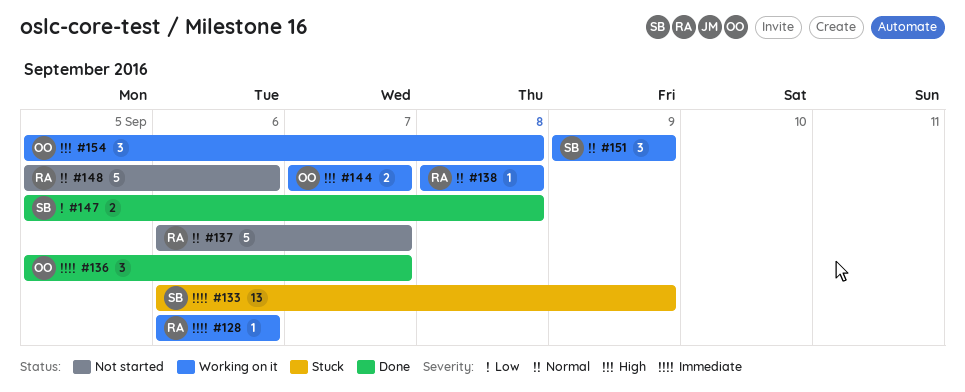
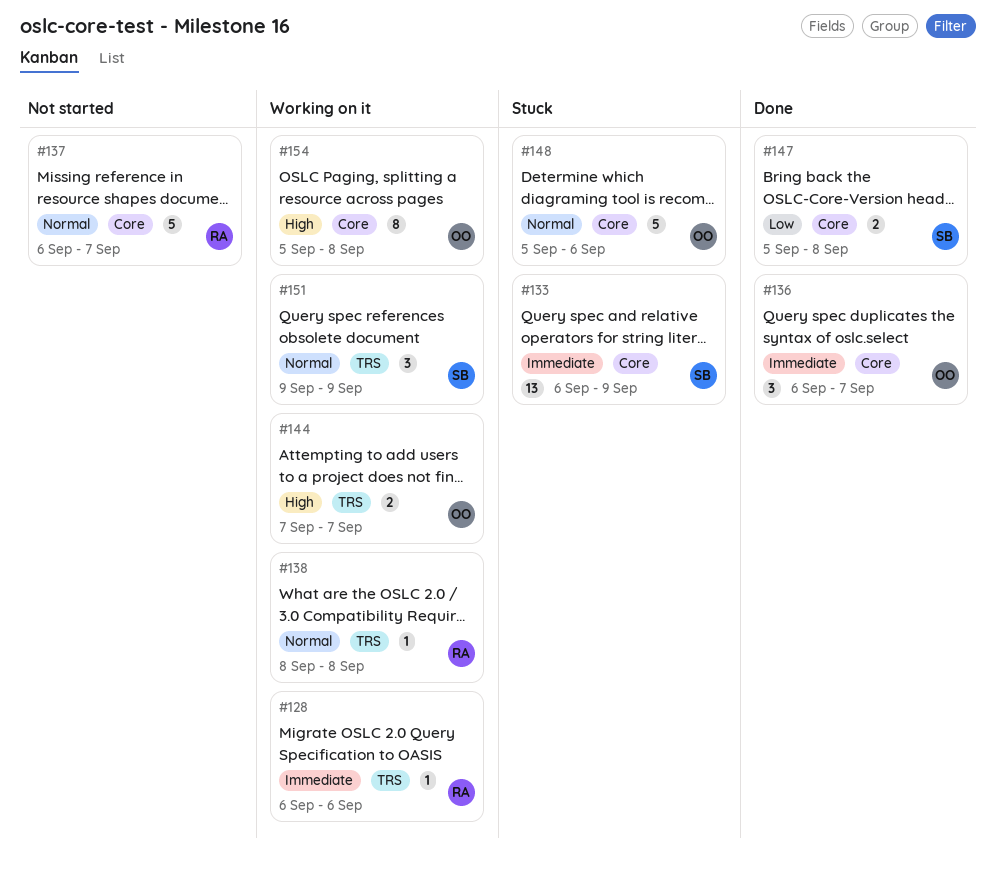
#136, start: Sep 5 -> Sep 6
#148, status: Not started -> Stuck
#148, owner: RA -> OO
#154, estimate: 3 -> 8

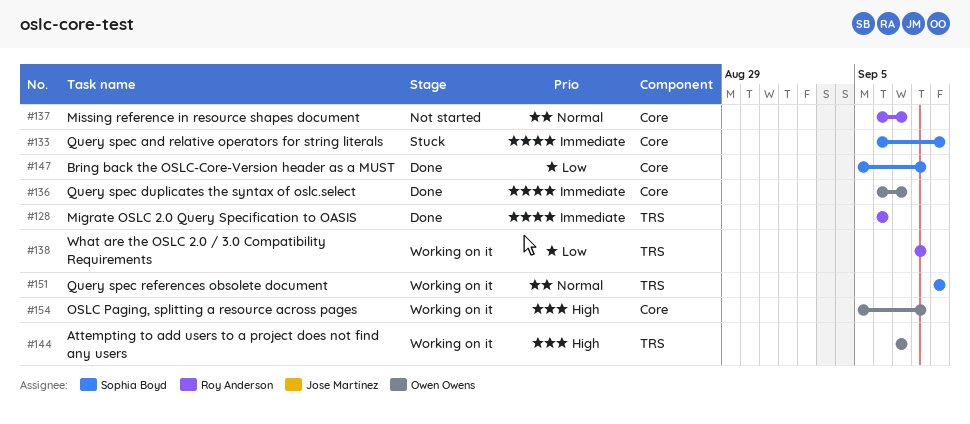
#128, status: Working on it -> Done
#138, priority: Normal -> Low
#148: present -> none

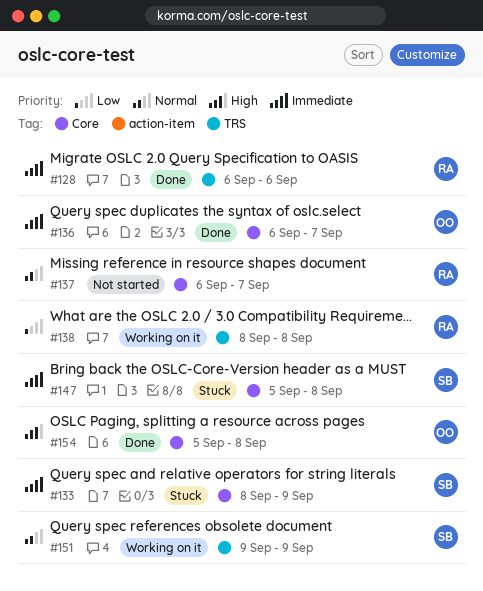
#133, start: Sep 6 -> Sep 8
#144: present -> none
#147, status: Done -> Stuck
#147, priority: Low -> Immediate
#154, status: Working on it -> Done

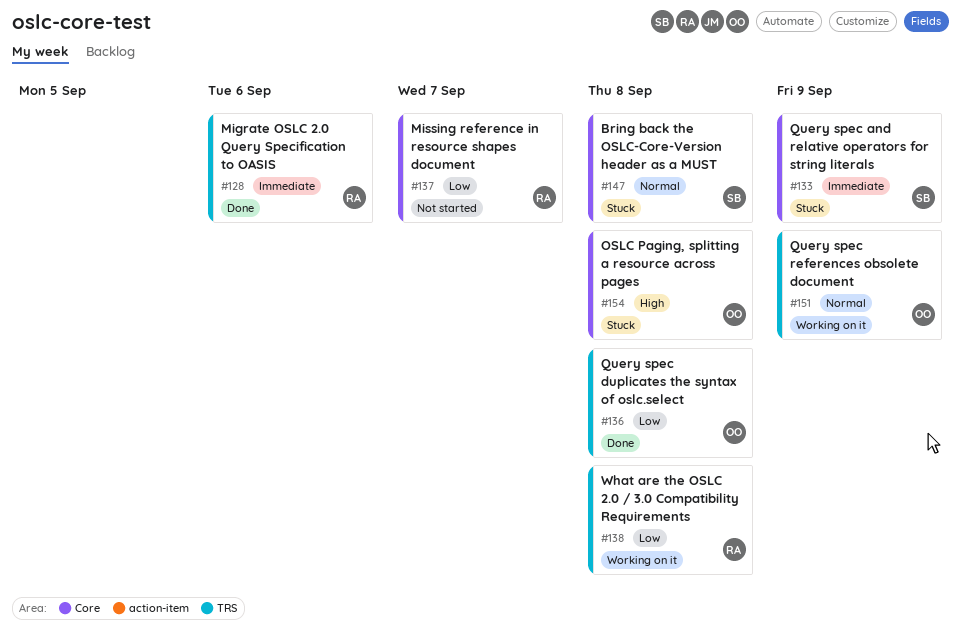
#136, priority: Immediate -> Low
#136, label: Core -> TRS
#136, due: Sep 7 -> Sep 8
#137, priority: Normal -> Low
#147, priority: Immediate -> Normal
#151, owner: SB -> OO
#154, status: Done -> Stuck

